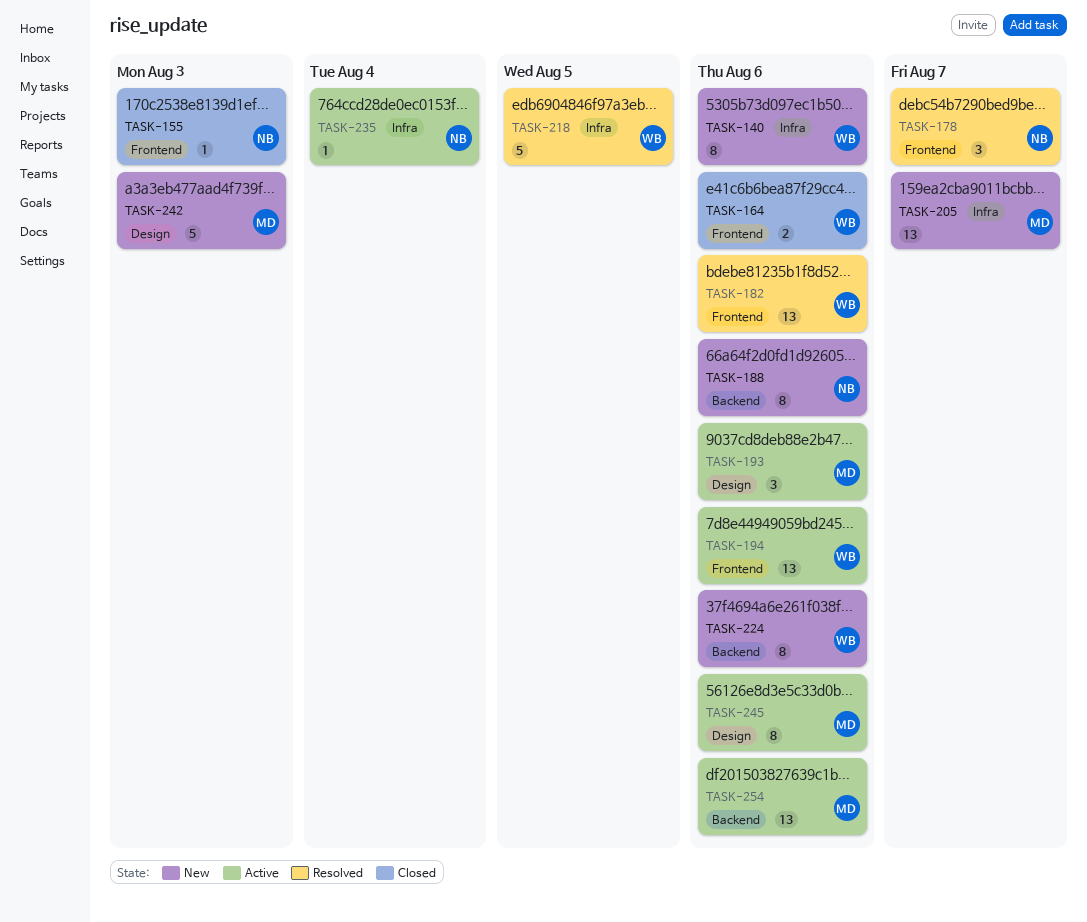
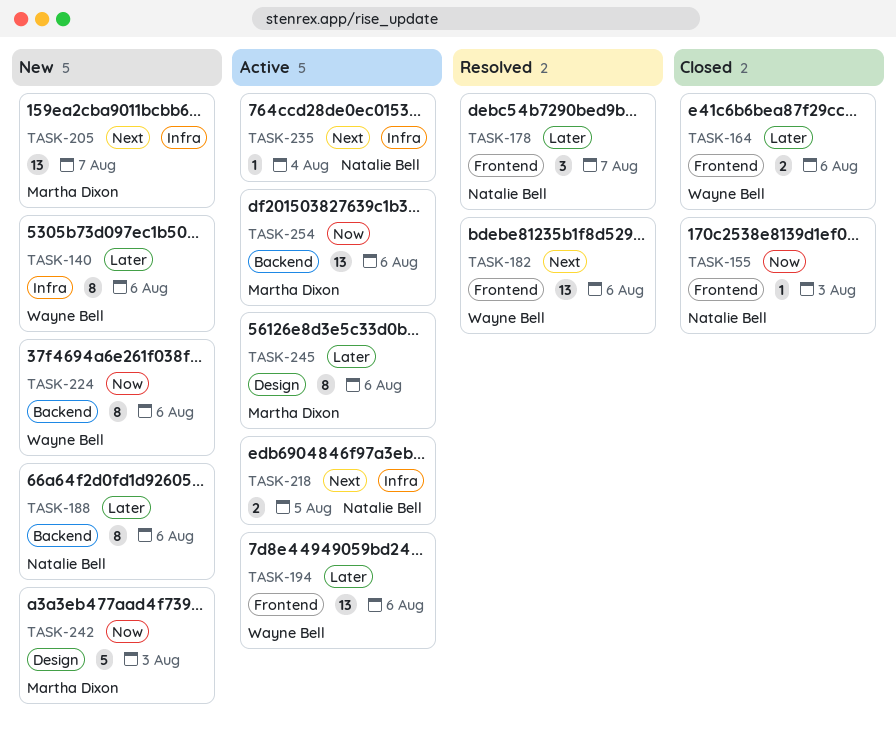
TASK-193: present -> none
TASK-218, status: Resolved -> Active
TASK-218, owner: Wayne Bell -> Natalie Bell
TASK-218, estimate: 5 -> 2

